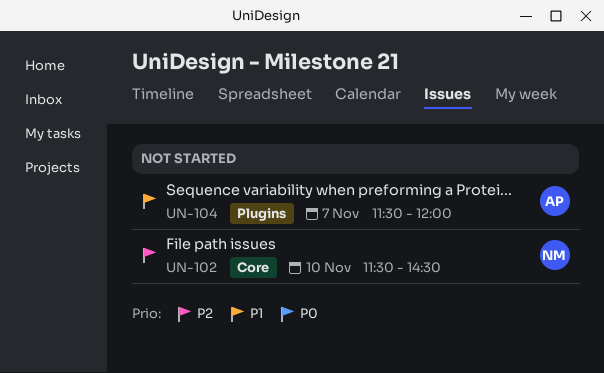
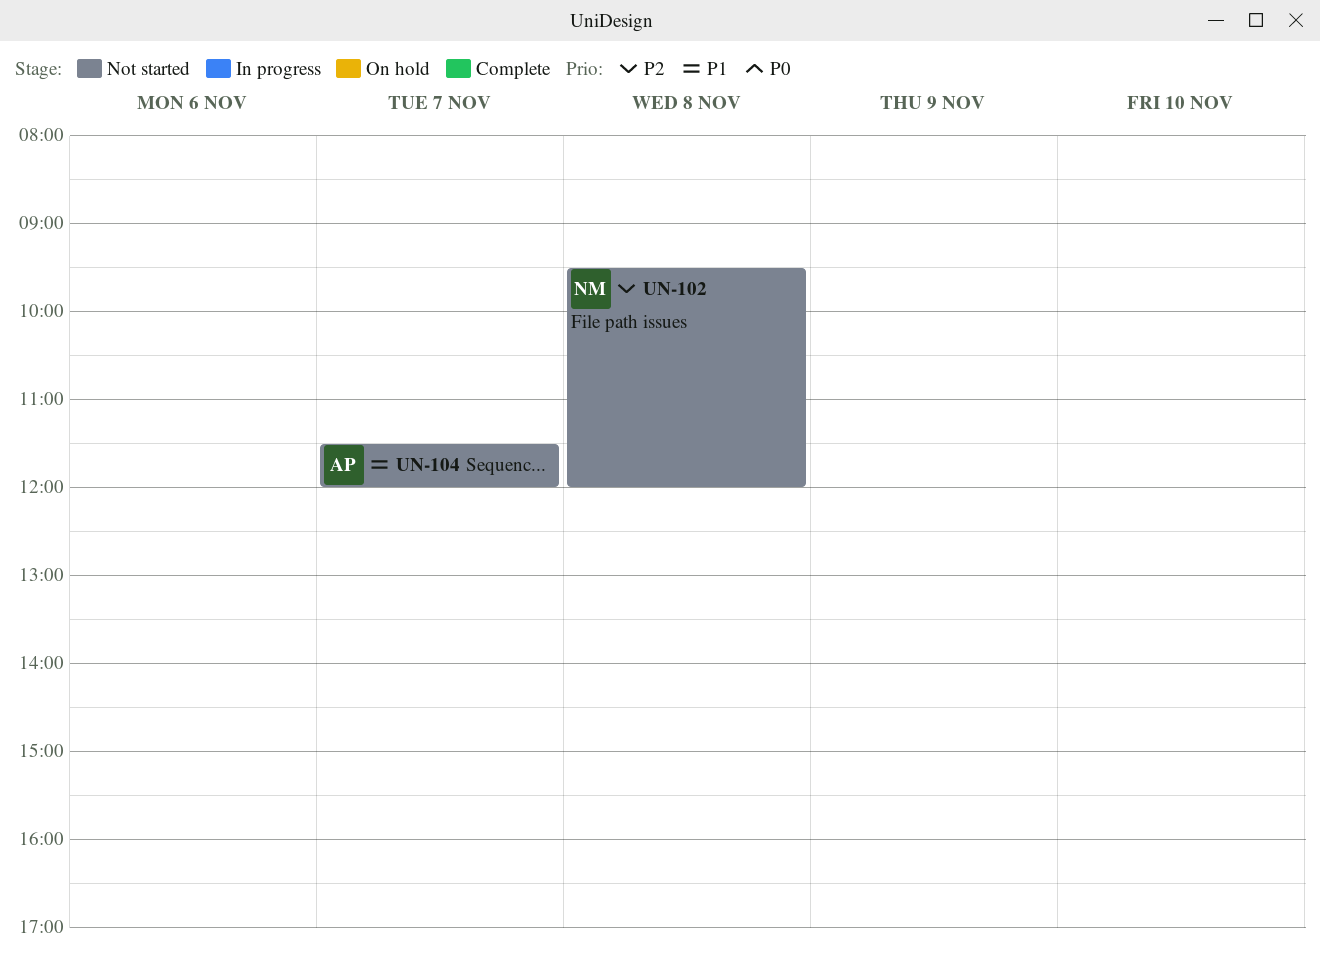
UN-102, day: Nov 10 -> Nov 8
UN-102, begins: 11:30 -> 09:30
UN-102, ends: 14:30 -> 12:00

